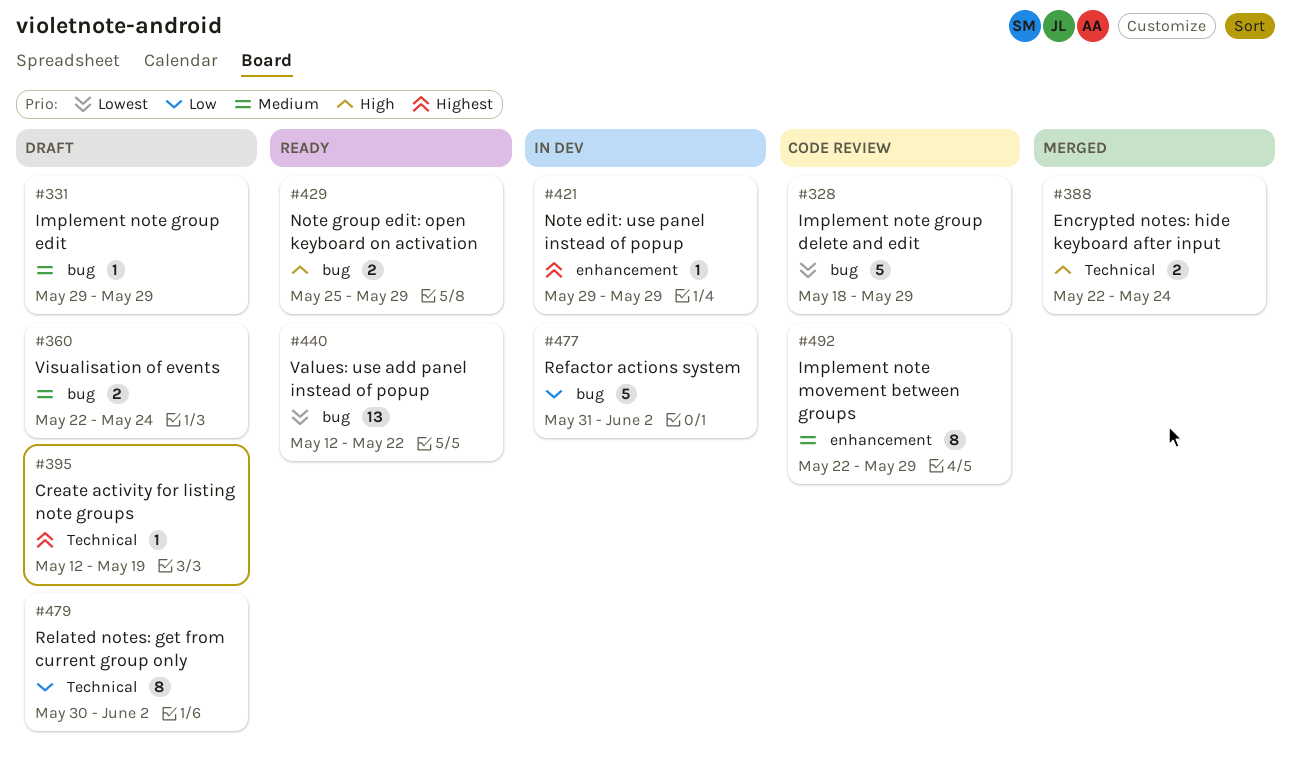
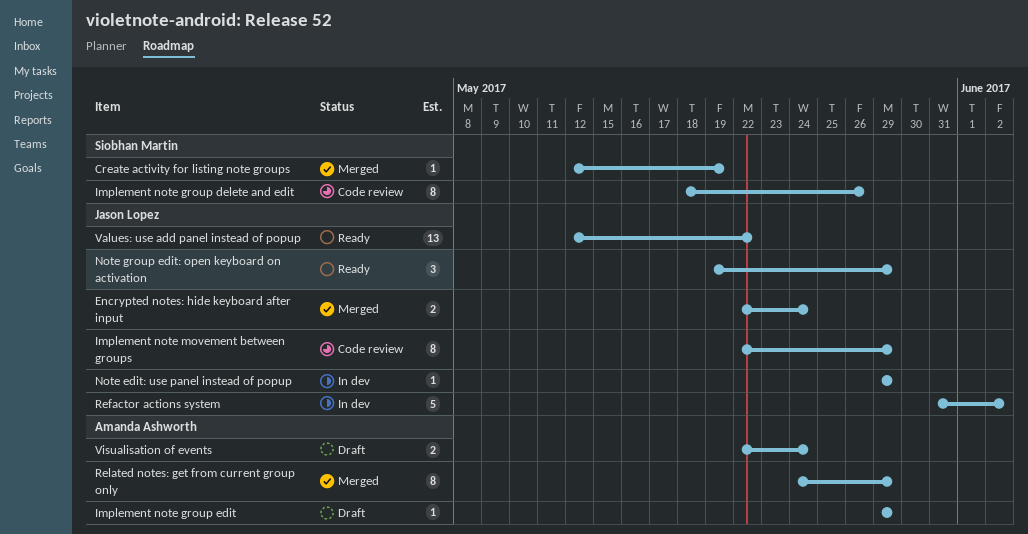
Create activity for listing note groups, status: Draft -> Merged
Implement note group delete and edit, estimate: 5 -> 8
Implement note group delete and edit, due: May 29 -> May 26
Note group edit: open keyboard on activation, estimate: 2 -> 3
Note group edit: open keyboard on activation, start: May 25 -> May 19
Related notes: get from current group only, status: Draft -> Merged
Related notes: get from current group only, start: May 30 -> May 24
Related notes: get from current group only, due: Jun 2 -> May 29

